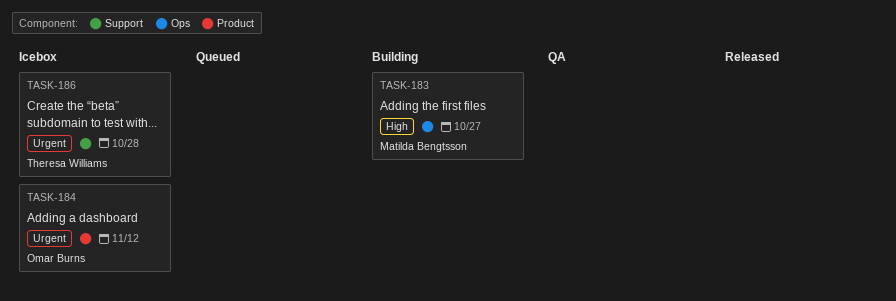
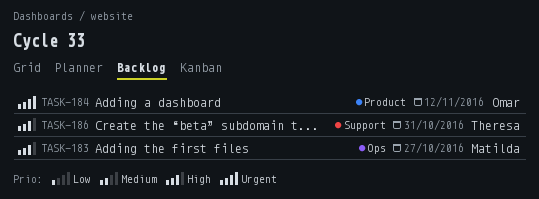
TASK-186, priority: Urgent -> High
TASK-186, due: Oct 28 -> Oct 31

